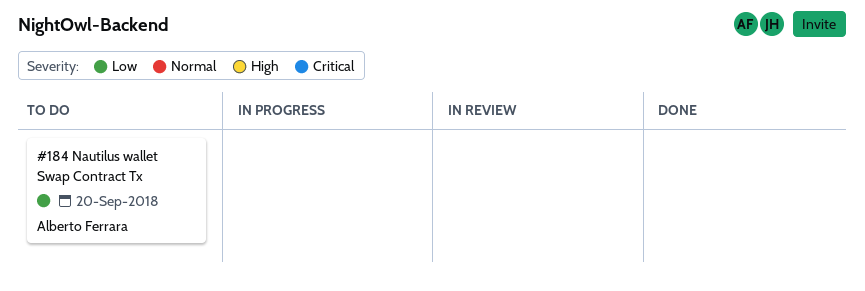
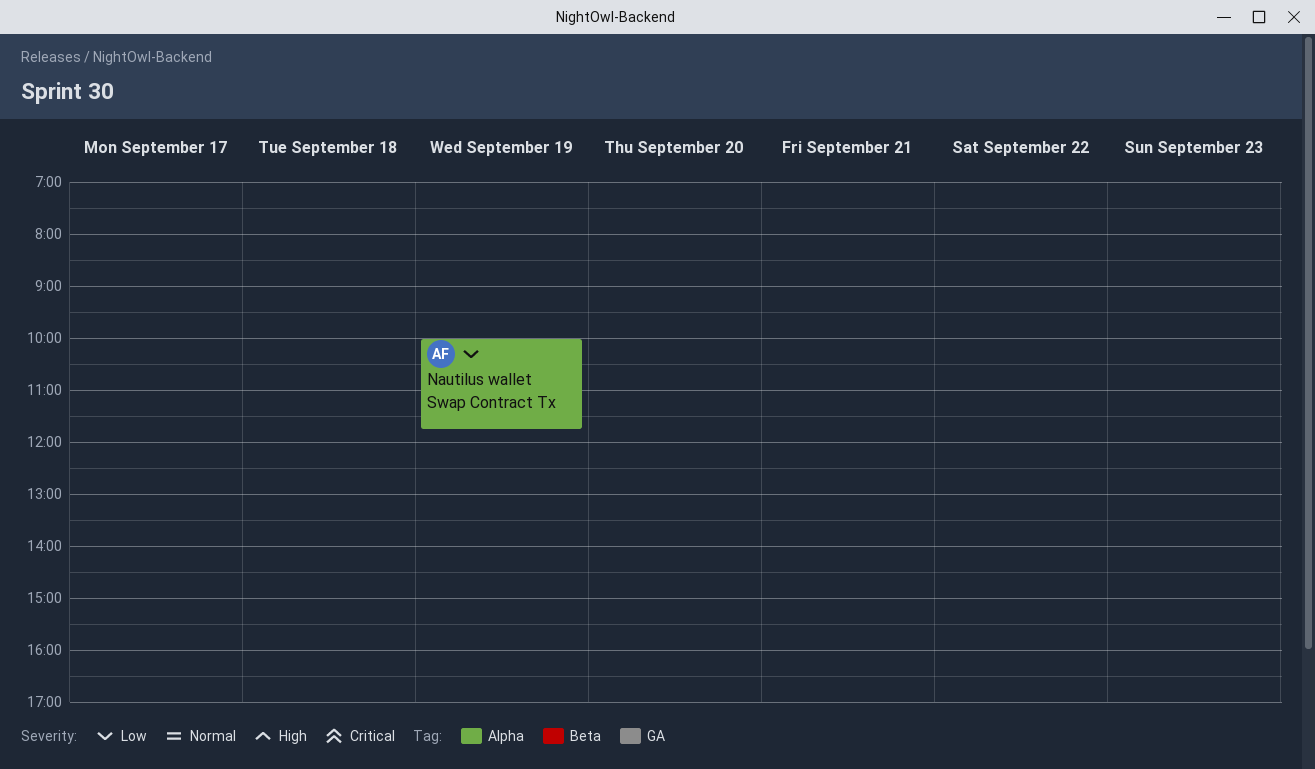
Nautilus wallet Swap Contract Tx, day: Sep 20 -> Sep 19

